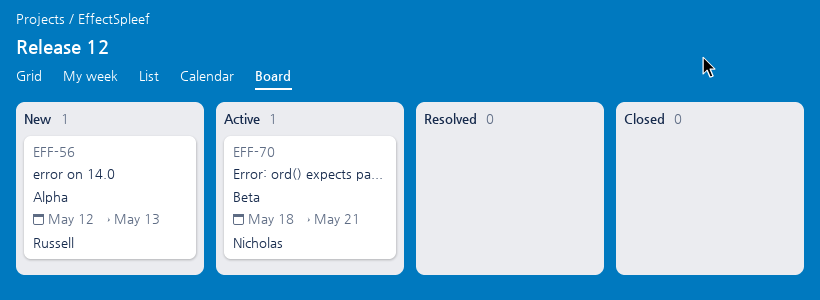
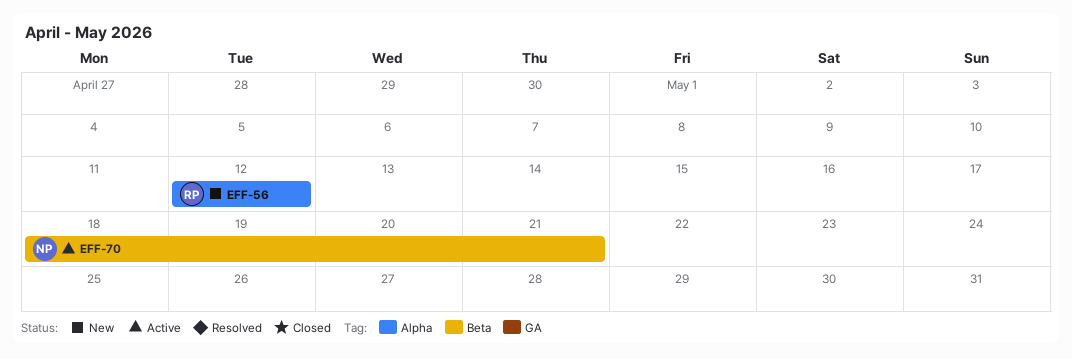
EFF-56, due: May 13 -> May 12

